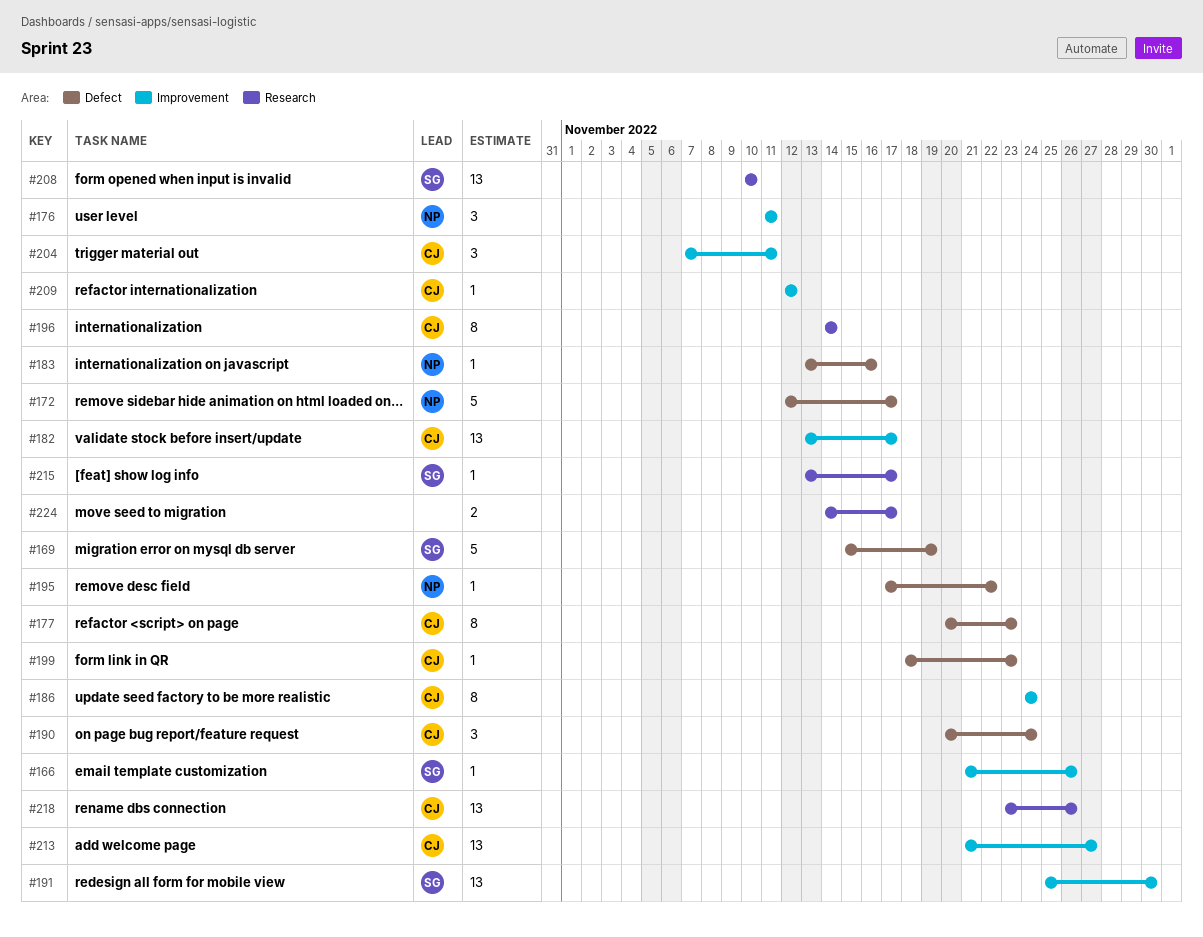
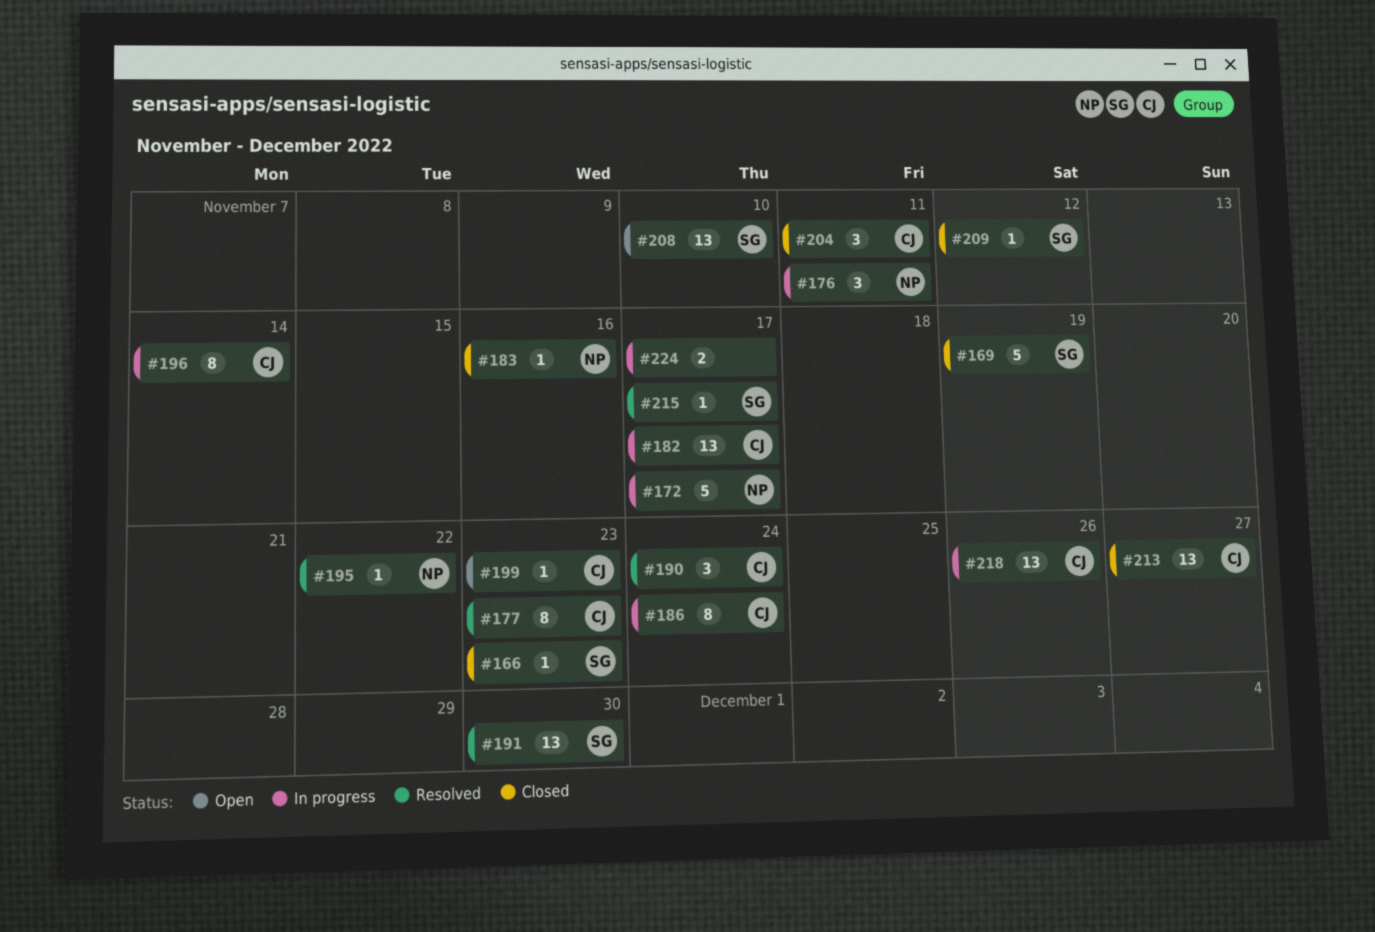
#166, due: Nov 26 -> Nov 23
#209, owner: CJ -> SG

